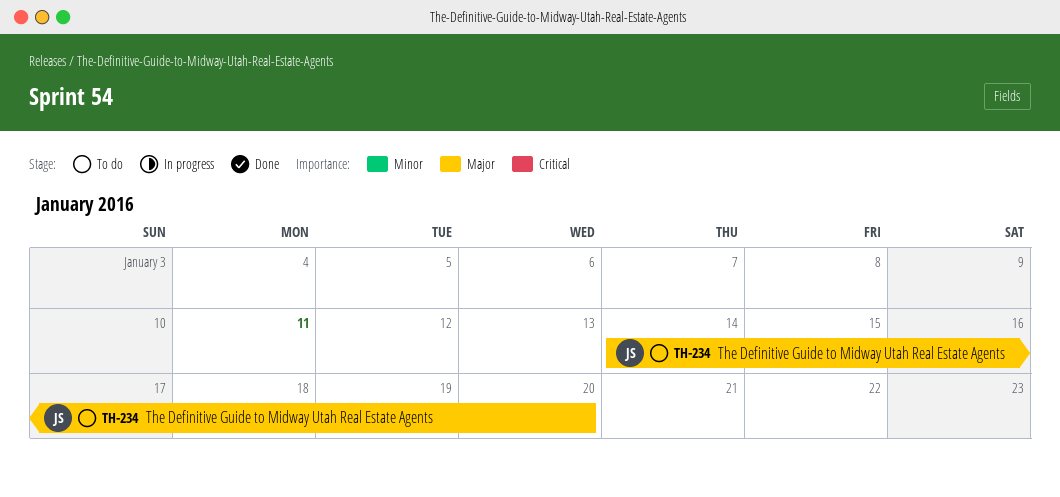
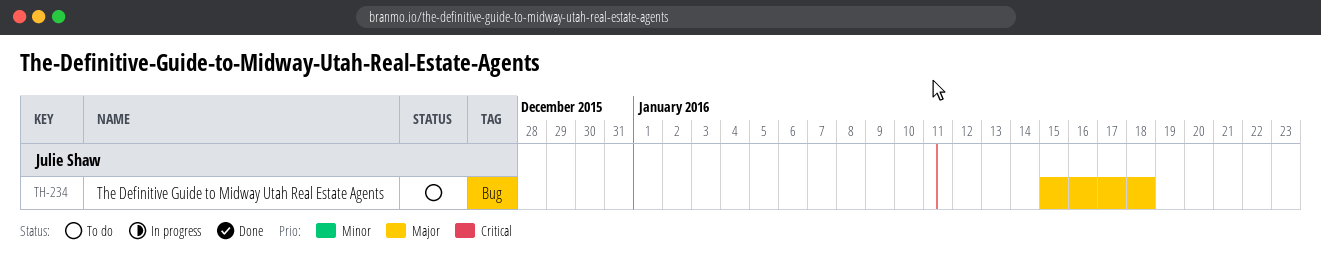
TH-234, start: Jan 14 -> Jan 15
TH-234, due: Jan 20 -> Jan 18

